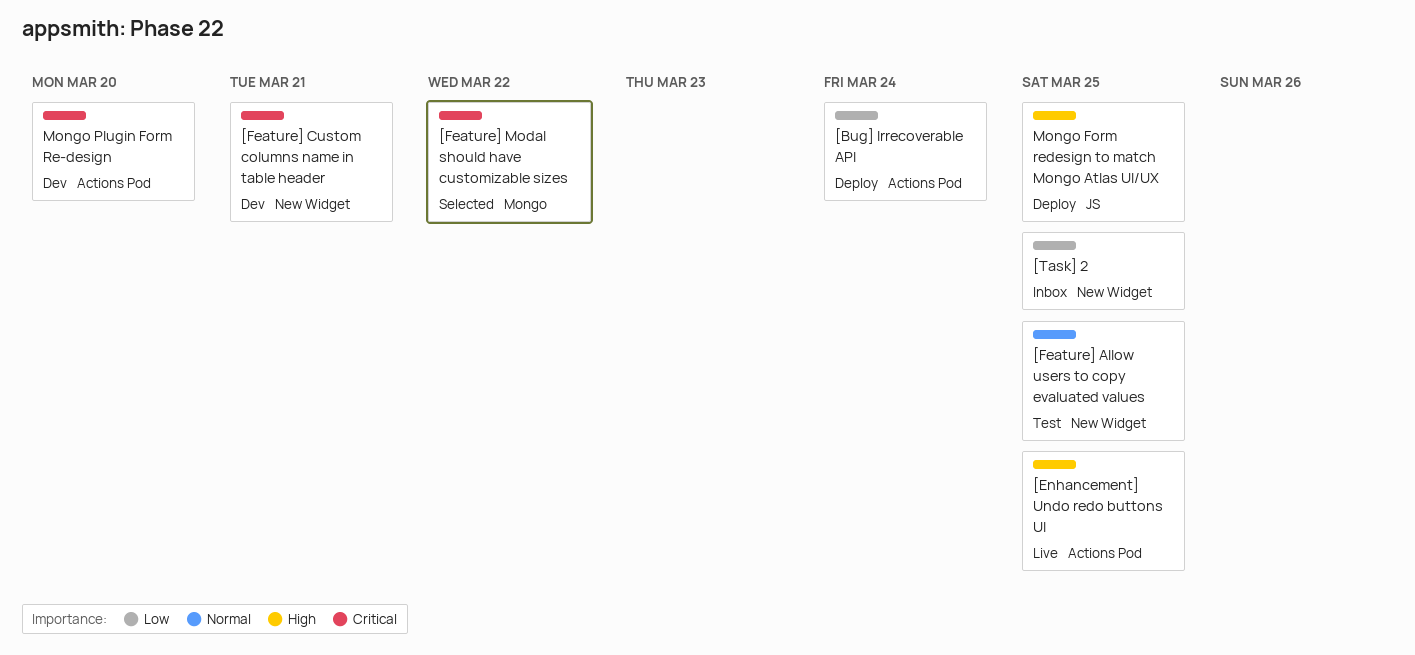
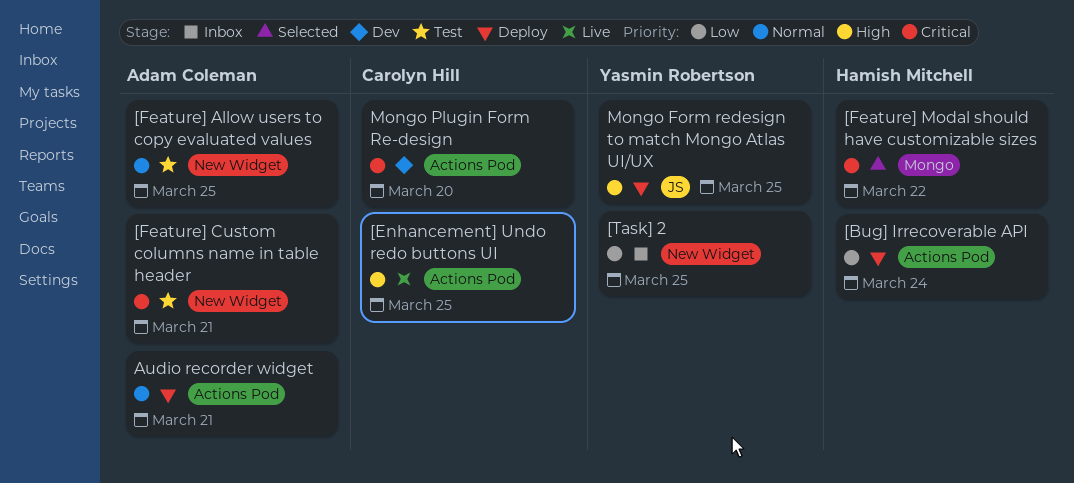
[Feature] Custom columns name in table header, status: Dev -> Test
Audio recorder widget: none -> present

